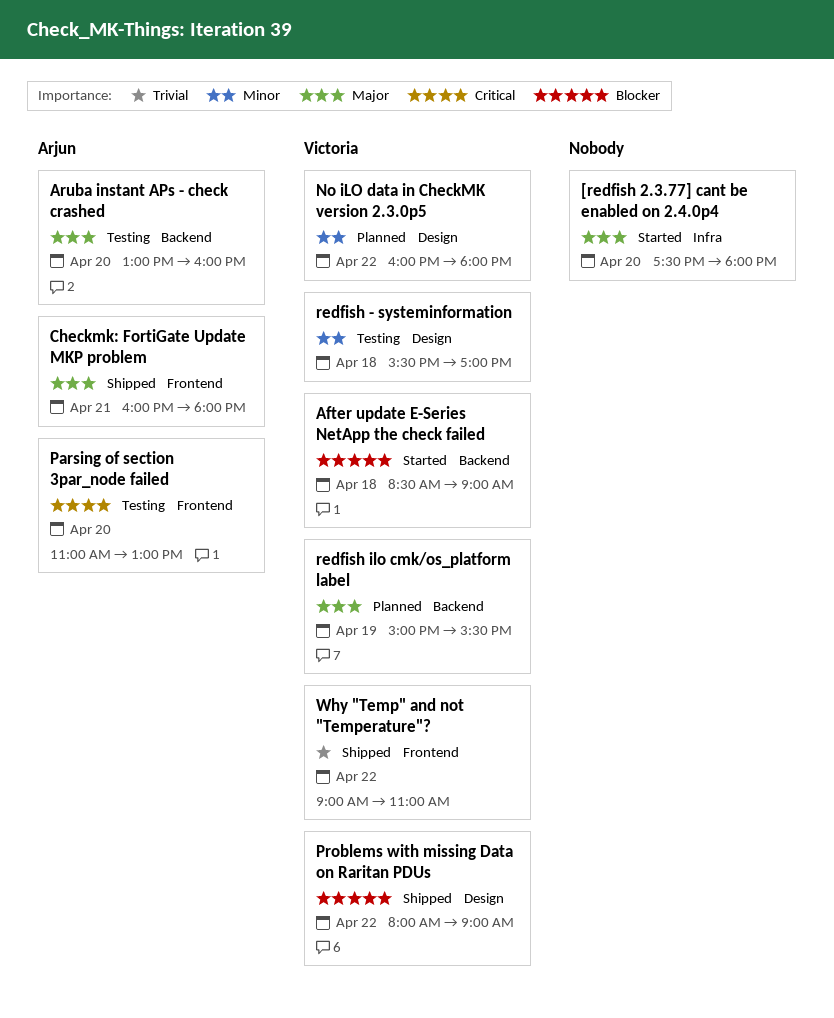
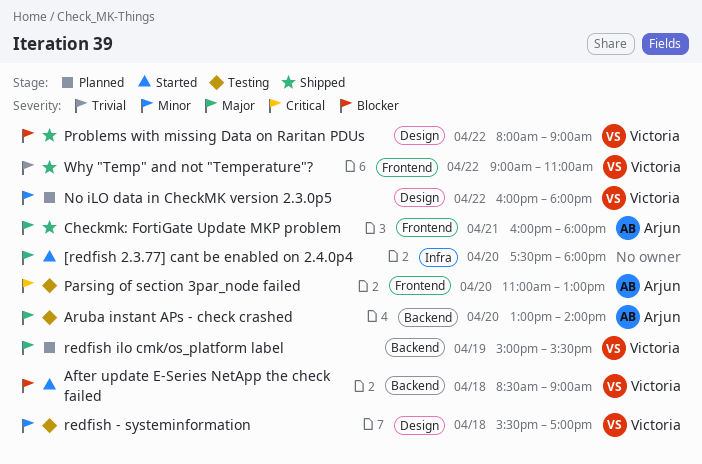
Aruba instant APs - check crashed, ends: 16:00 -> 14:00

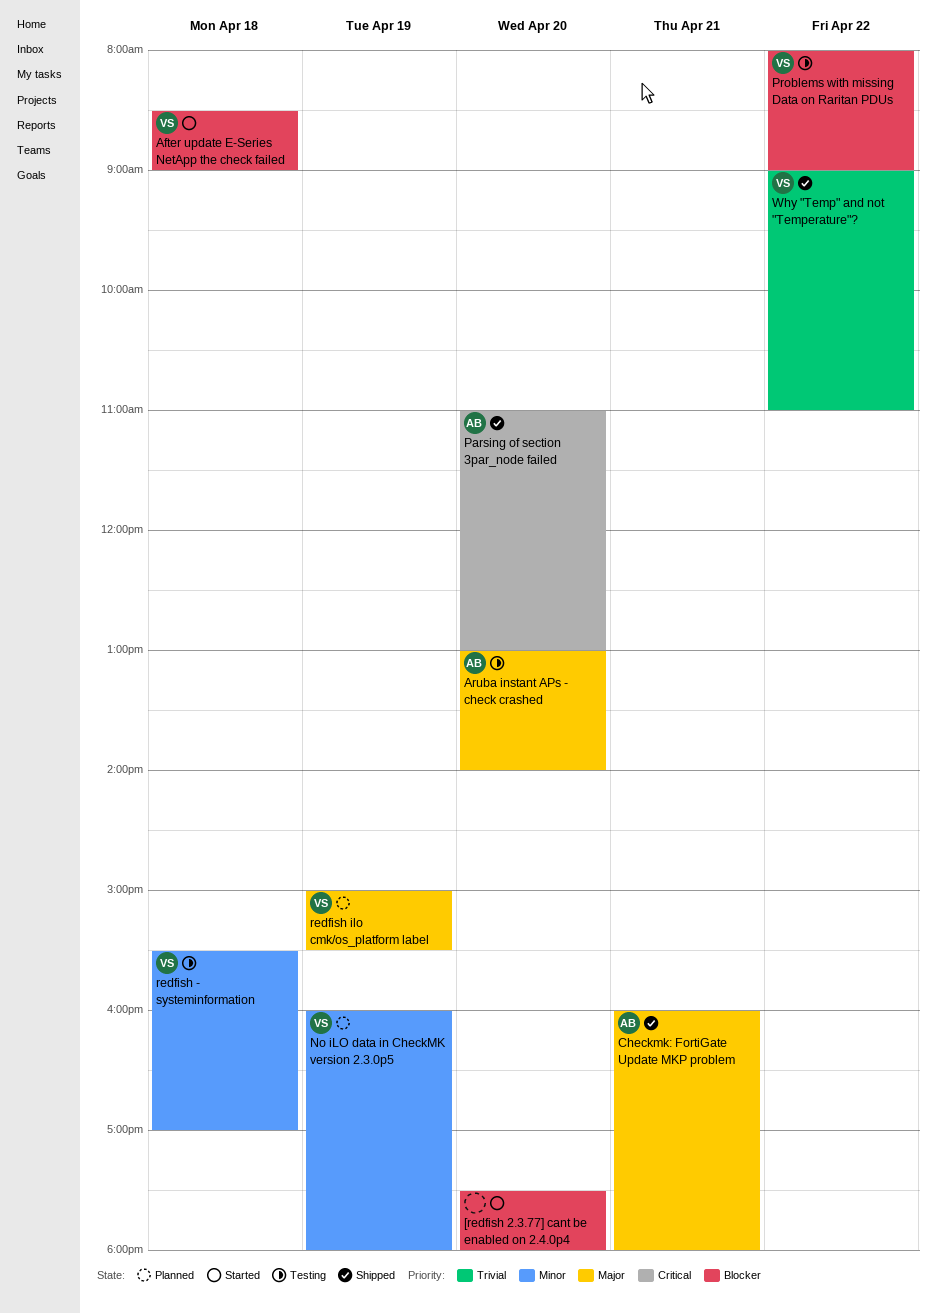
[redfish 2.3.77] cant be enabled on 2.4.0p4, priority: Major -> Blocker
No iLO data in CheckMK version 2.3.0p5, day: Apr 22 -> Apr 19
Parsing of section 3par_node failed, status: Testing -> Shipped
Problems with missing Data on Raritan PDUs, status: Shipped -> Testing

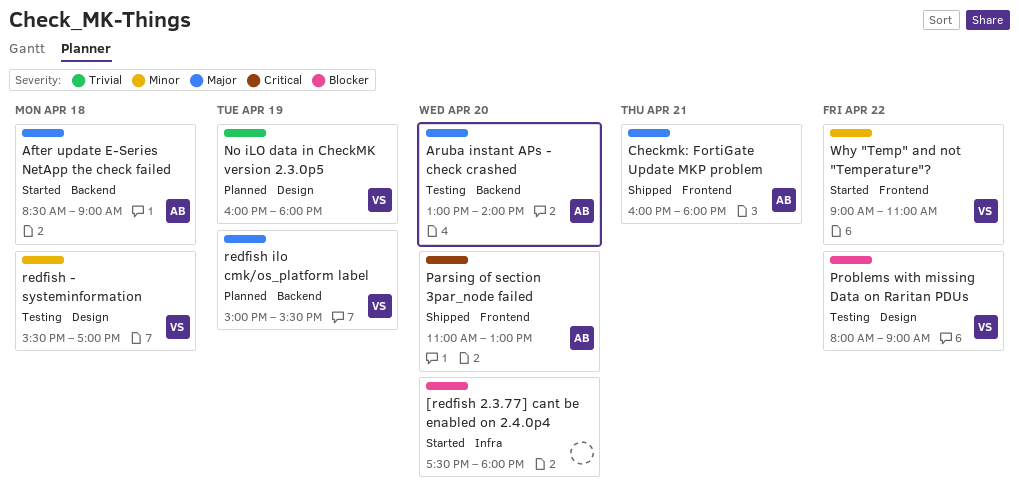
After update E-Series NetApp the check failed, owner: VS -> AB
After update E-Series NetApp the check failed, priority: Blocker -> Major
No iLO data in CheckMK version 2.3.0p5, priority: Minor -> Trivial
Why "Temp" and not "Temperature"?, status: Shipped -> Started
Why "Temp" and not "Temperature"?, priority: Trivial -> Minor

